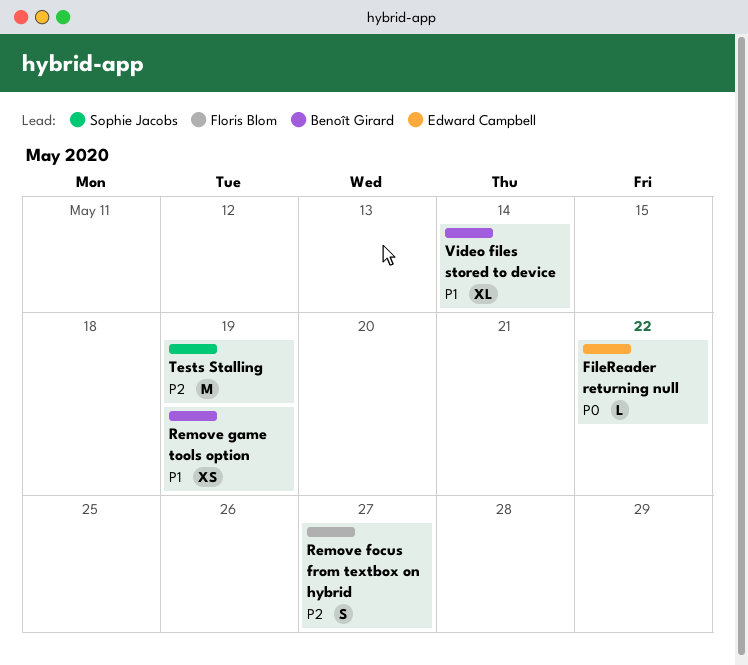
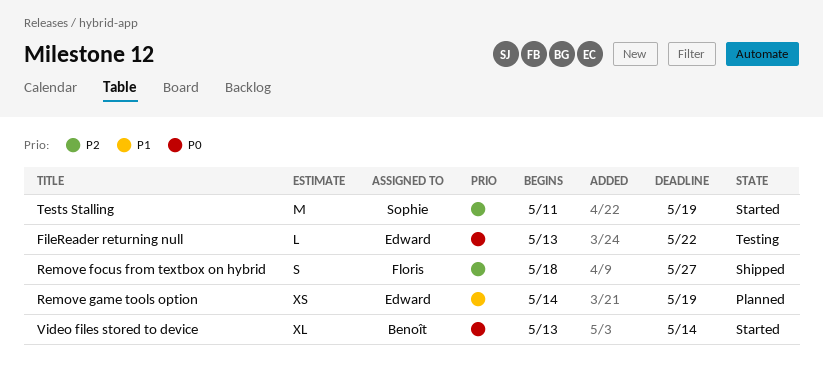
Remove game tools option, owner: Benoît Girard -> Edward Campbell
Video files stored to device, priority: P1 -> P0

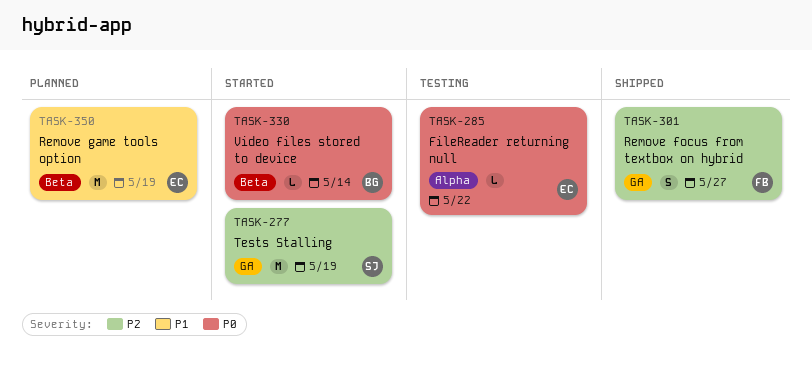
Remove game tools option, estimate: XS -> M
Video files stored to device, estimate: XL -> L

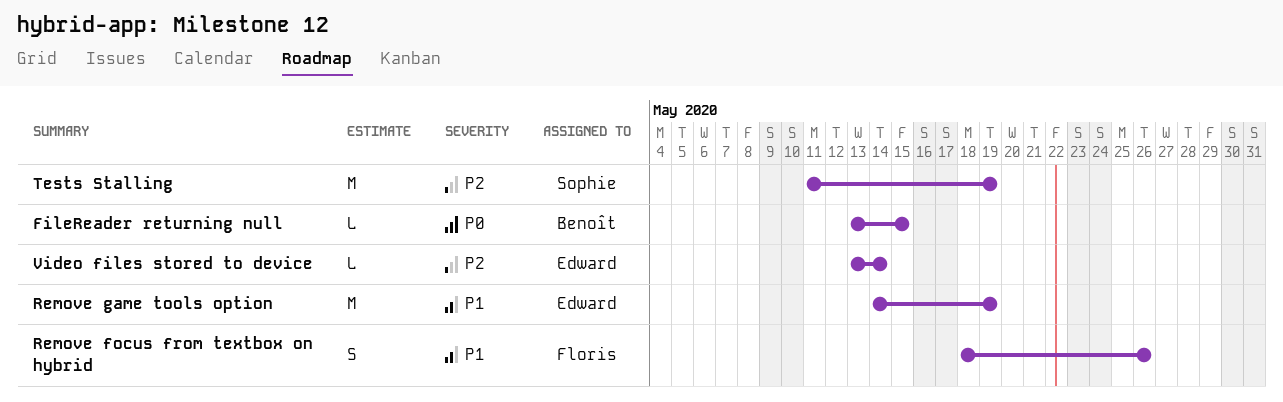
FileReader returning null, owner: Edward -> Benoît
FileReader returning null, due: May 22 -> May 15
Remove focus from textbox on hybrid, priority: P2 -> P1
Remove focus from textbox on hybrid, due: May 27 -> May 26
Video files stored to device, owner: Benoît -> Edward
Video files stored to device, priority: P0 -> P2

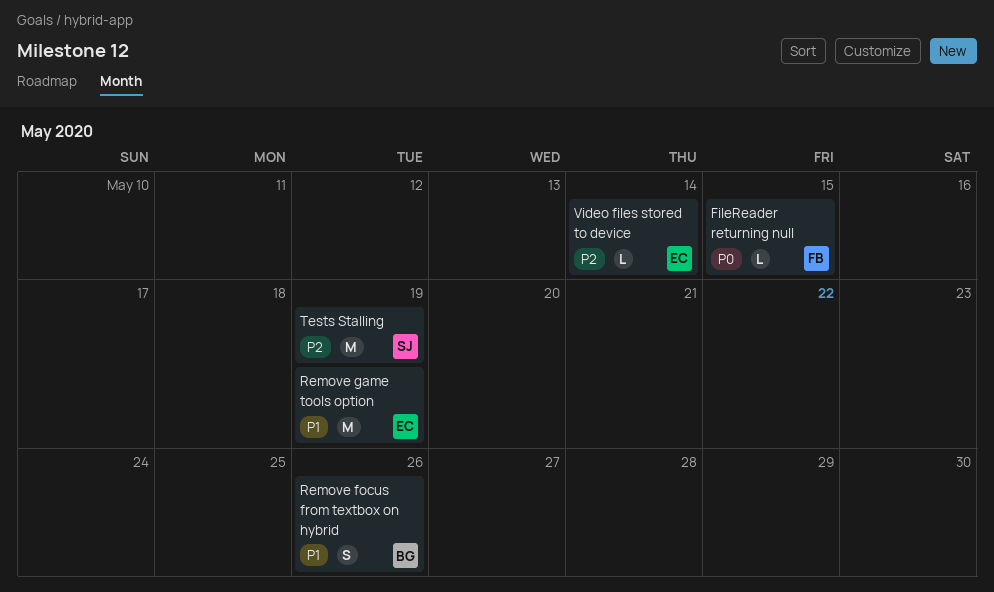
FileReader returning null, owner: Benoît -> Floris
Remove focus from textbox on hybrid, owner: Floris -> Benoît

